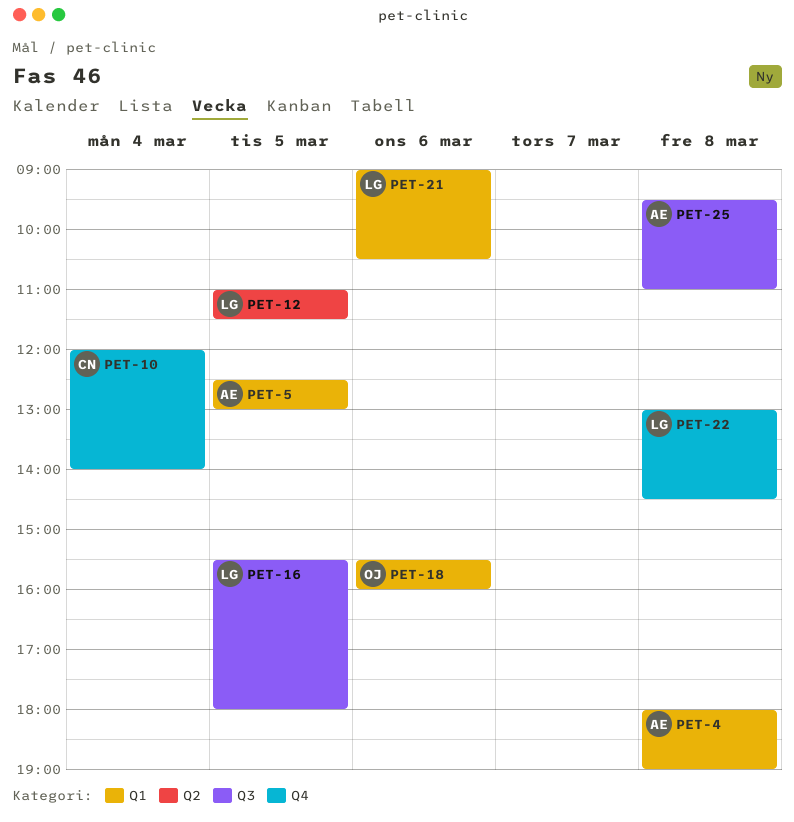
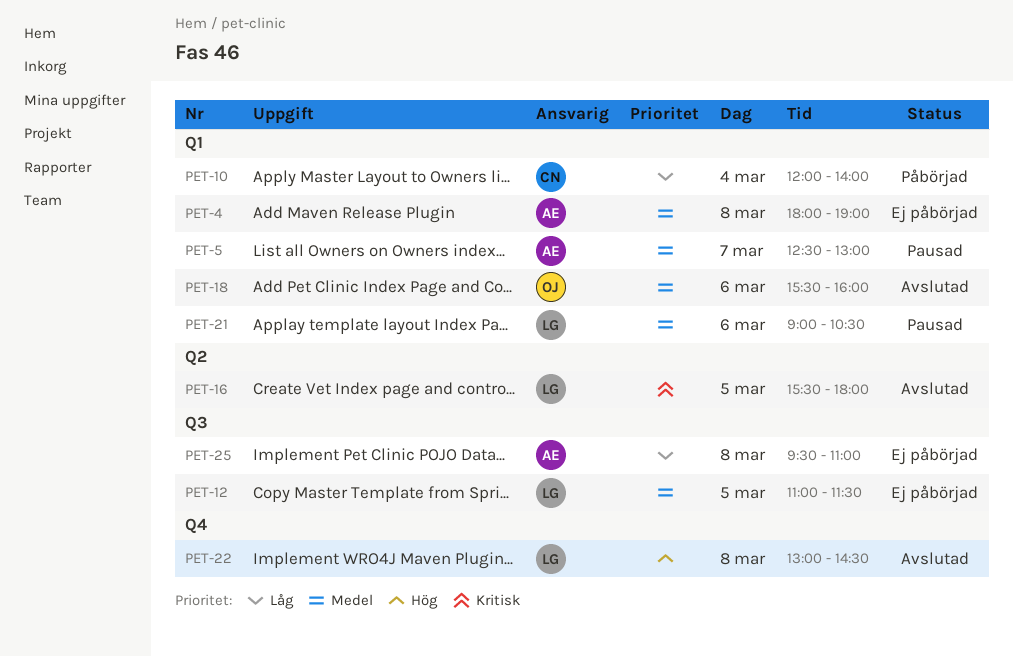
PET-5, day: Mar 5 -> Mar 7
PET-10, label: Q4 -> Q1
PET-12, label: Q2 -> Q3
PET-16, label: Q3 -> Q2

